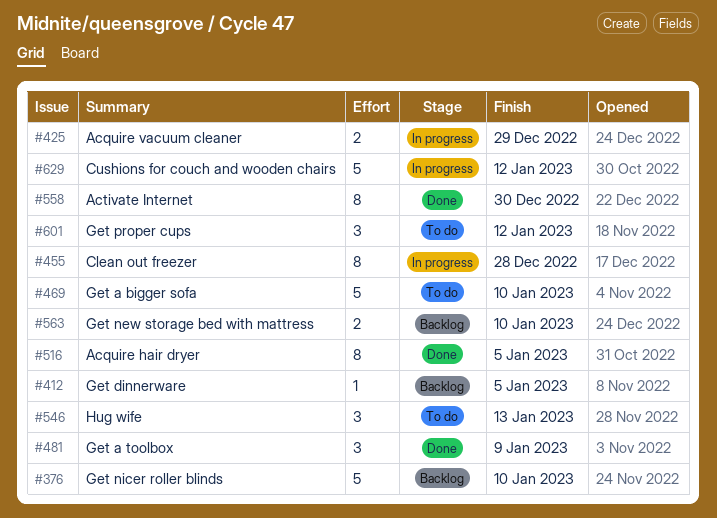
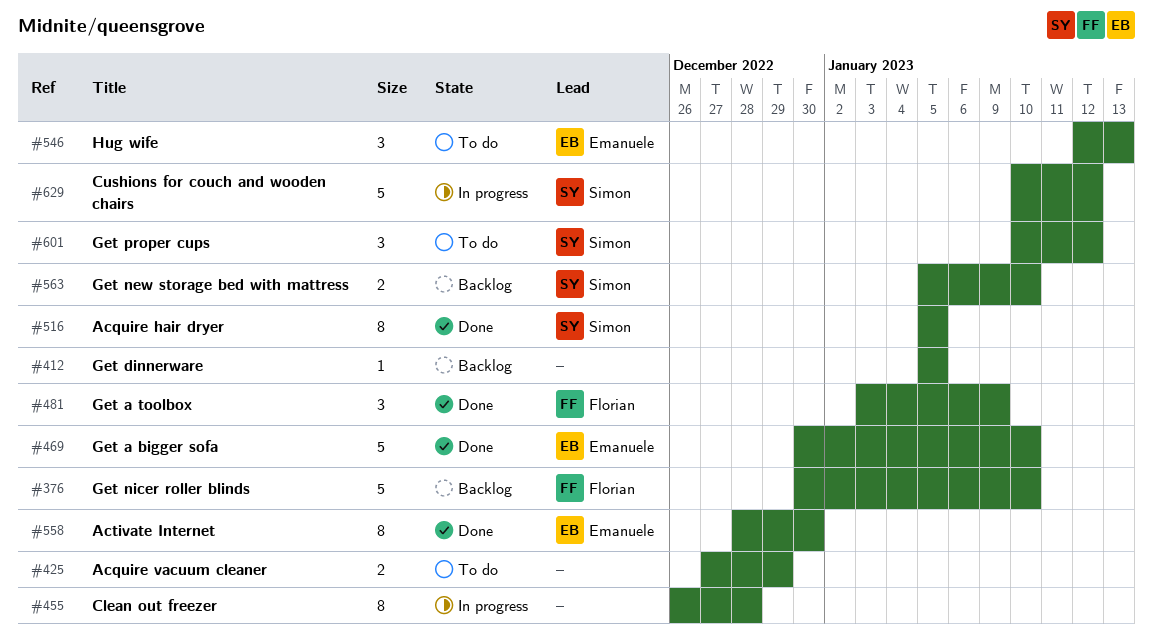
#425, status: In progress -> To do
#469, status: To do -> Done

